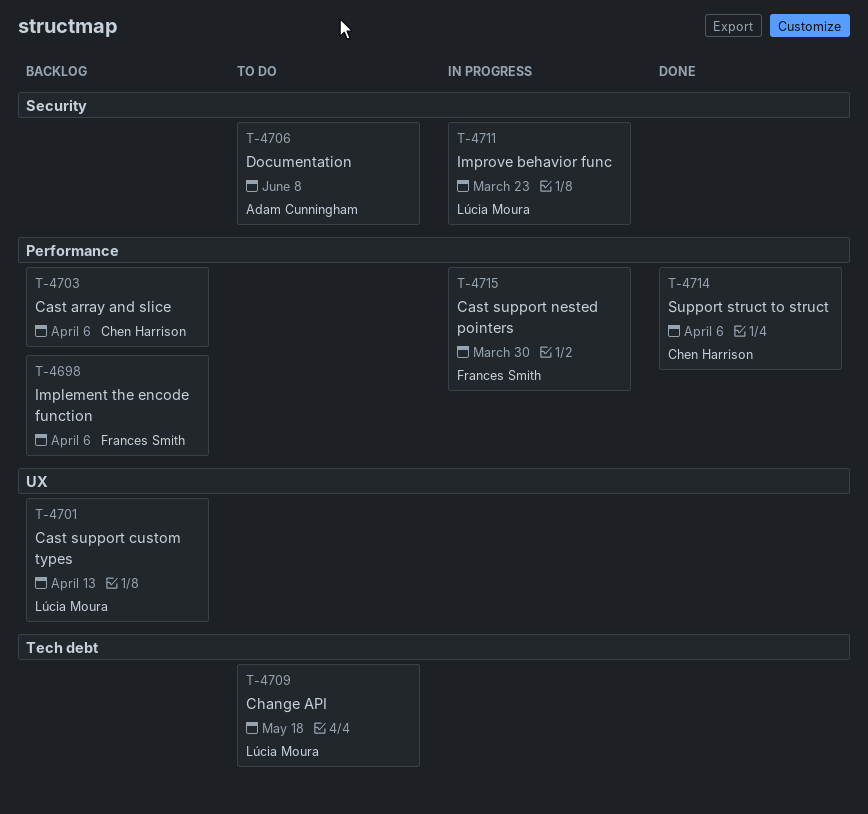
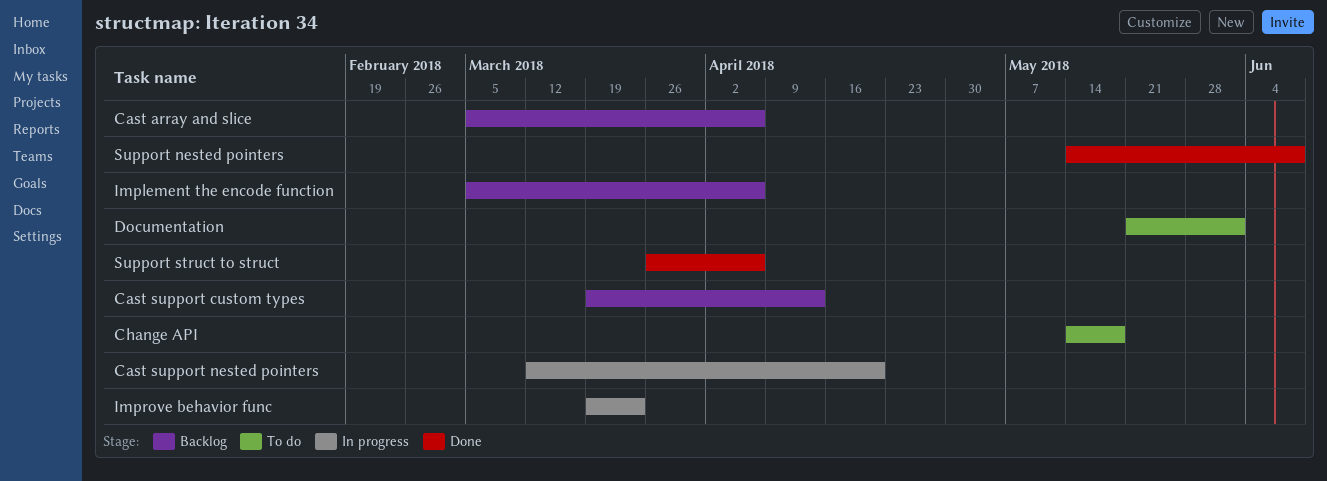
Cast support nested pointers, due: Mar 30 -> Apr 20
Documentation, due: Jun 8 -> Jun 1
Support nested pointers: none -> present

